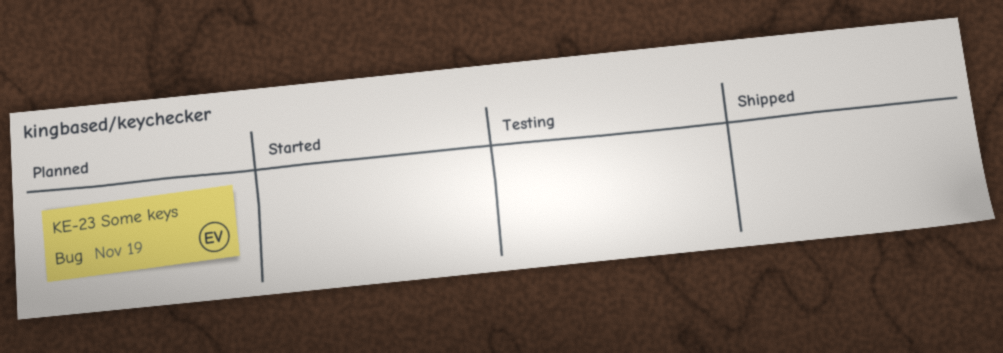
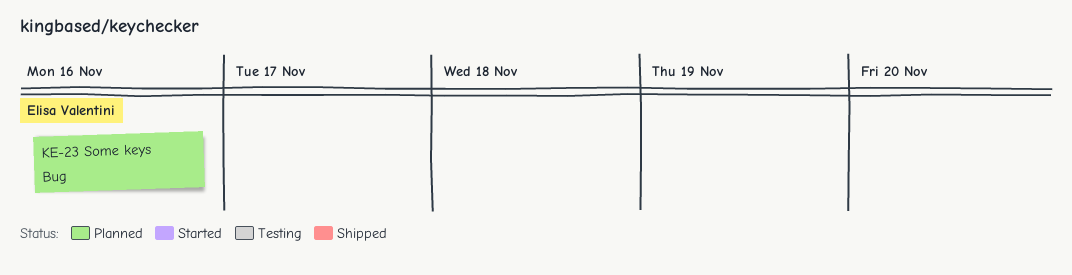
KE-23, due: Nov 19 -> Nov 16

